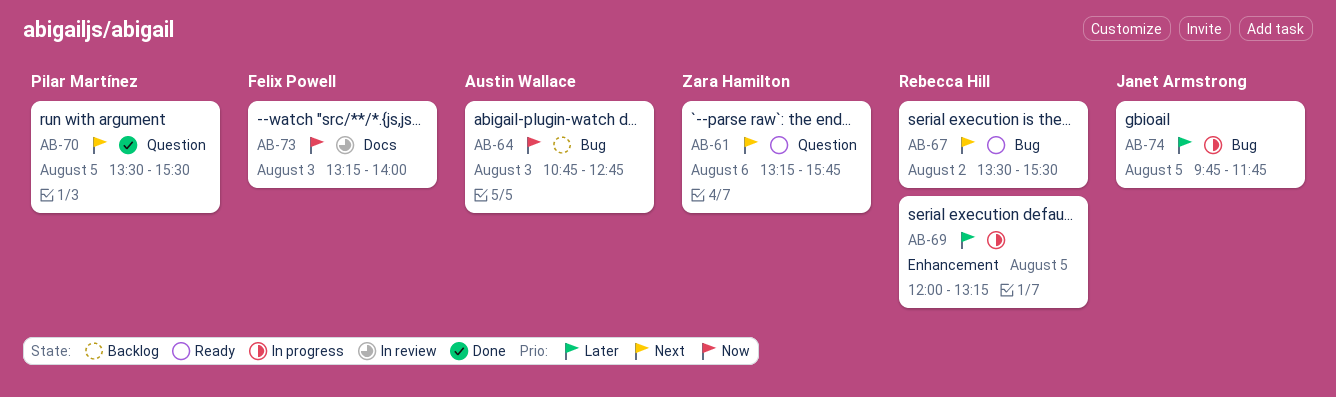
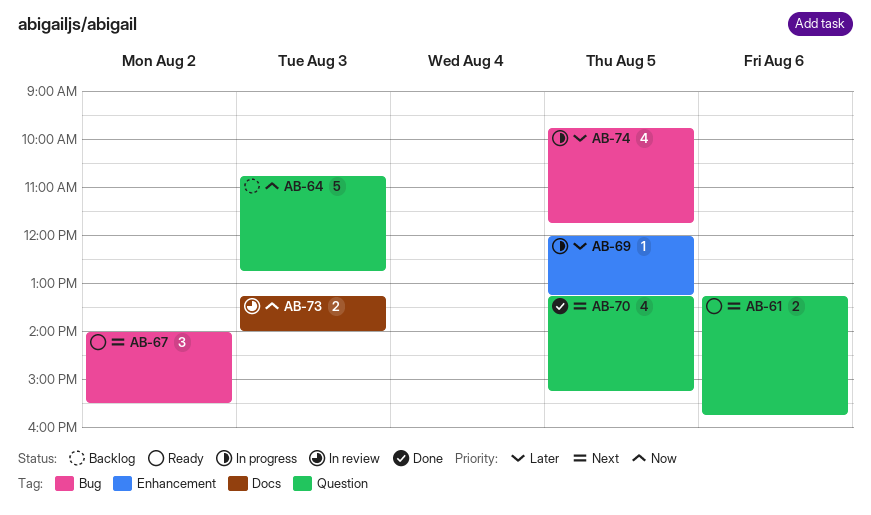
AB-64, label: Bug -> Question
AB-67, begins: 13:30 -> 14:00
AB-70, begins: 13:30 -> 13:15
AB-70, ends: 15:30 -> 15:15

